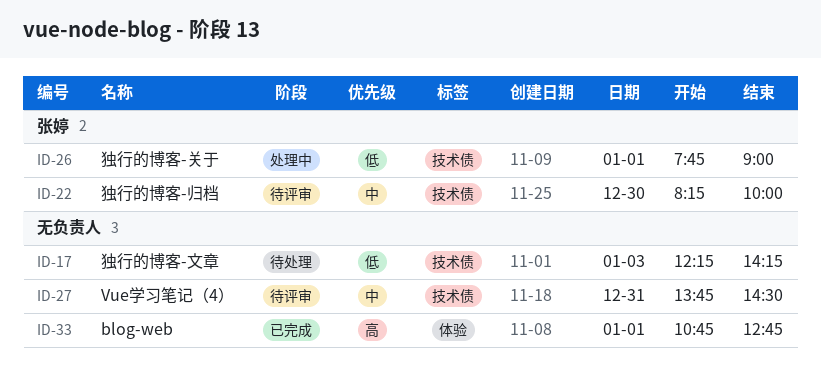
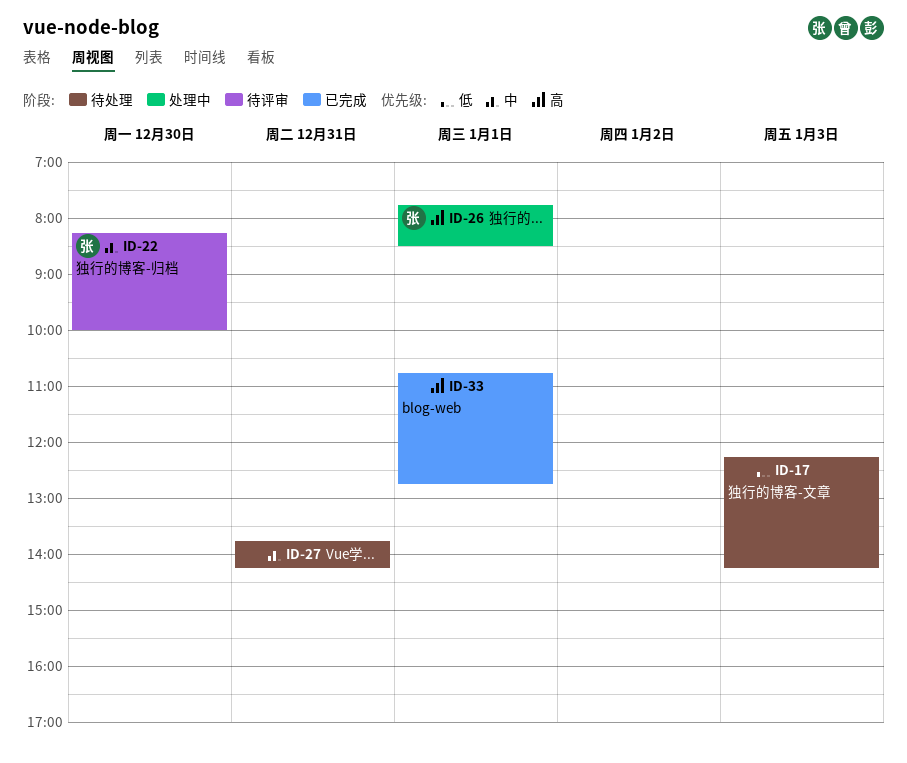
ID-26, priority: 低 -> 高
ID-26, ends: 09:00 -> 08:30
ID-27, status: 待评审 -> 待处理
ID-27, ends: 14:30 -> 14:15

